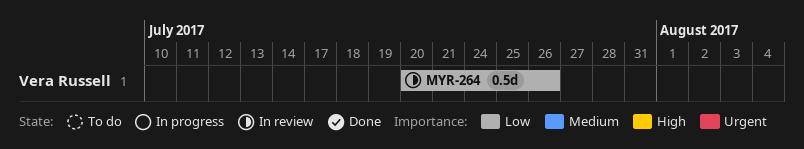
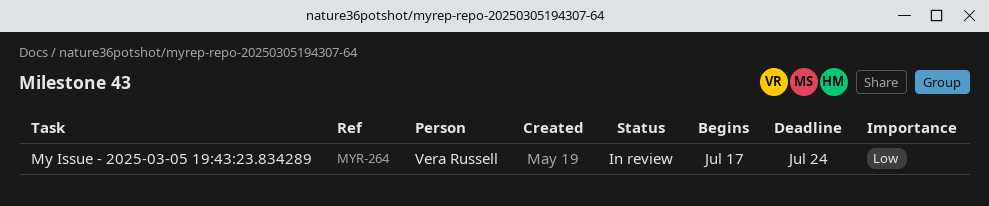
MYR-264, start: Jul 20 -> Jul 17
MYR-264, due: Jul 26 -> Jul 24

